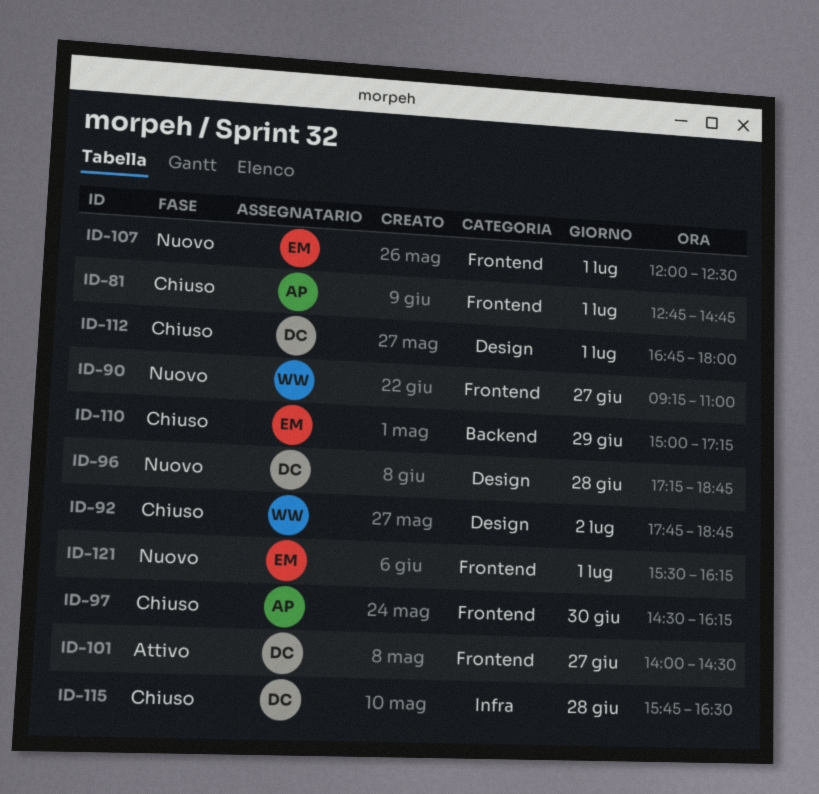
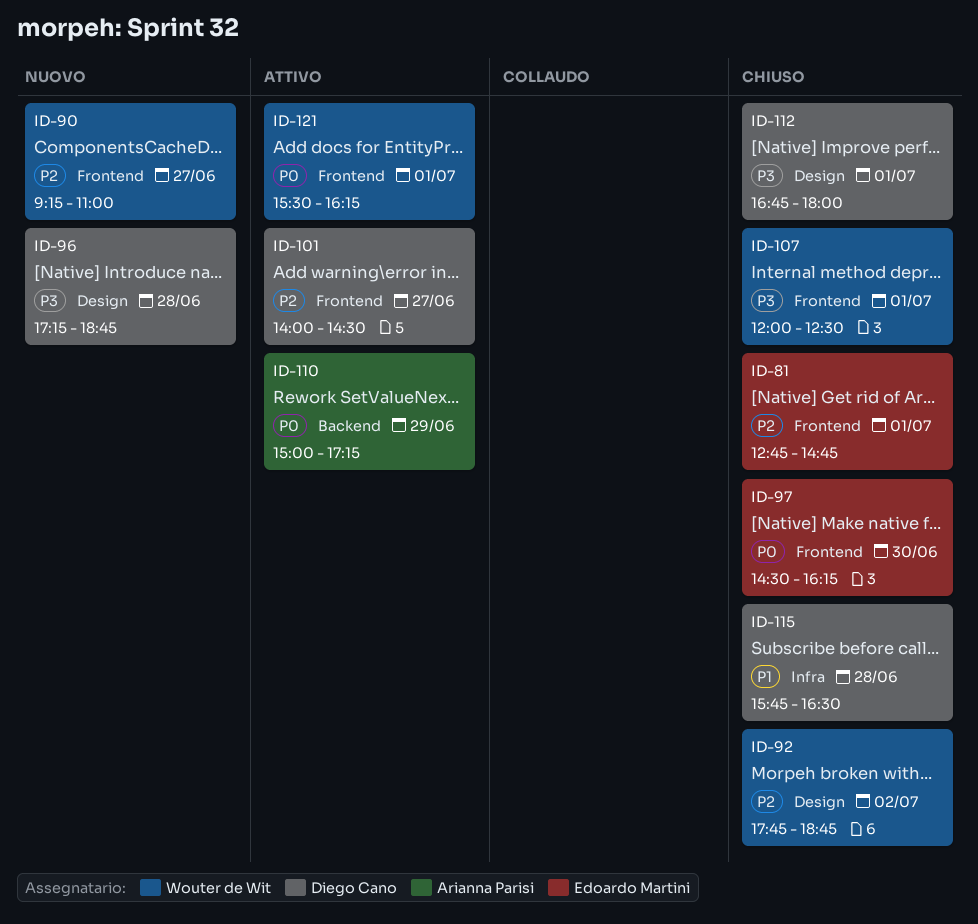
ID-81, owner: Arianna Parisi -> Edoardo Martini
ID-97, owner: Arianna Parisi -> Edoardo Martini
ID-107, status: Nuovo -> Chiuso
ID-107, owner: Edoardo Martini -> Wouter de Wit
ID-110, status: Chiuso -> Attivo
ID-110, owner: Edoardo Martini -> Arianna Parisi
ID-121, status: Nuovo -> Attivo
ID-121, owner: Edoardo Martini -> Wouter de Wit

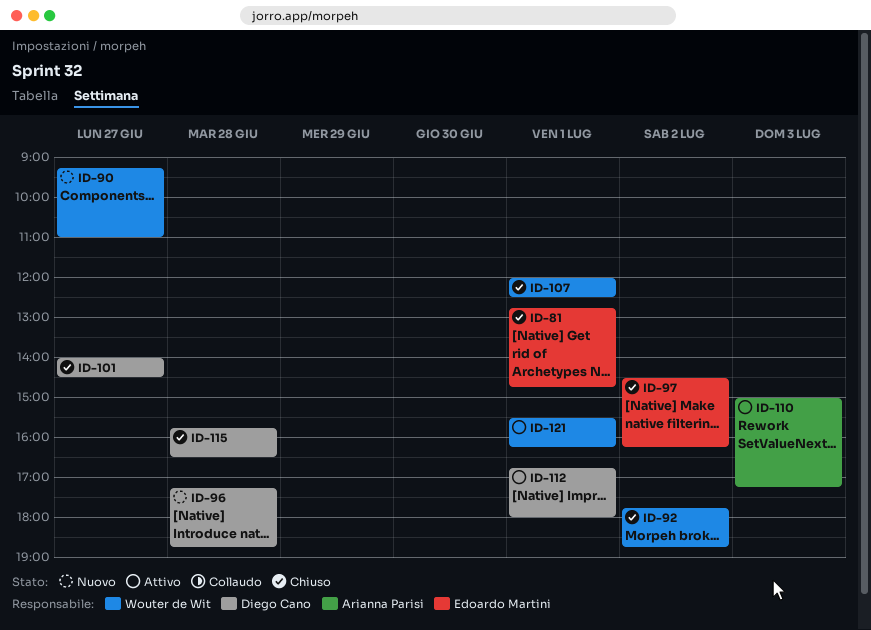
ID-97, day: Jun 30 -> Jul 2
ID-101, status: Attivo -> Chiuso
ID-110, day: Jun 29 -> Jul 3
ID-112, status: Chiuso -> Attivo

